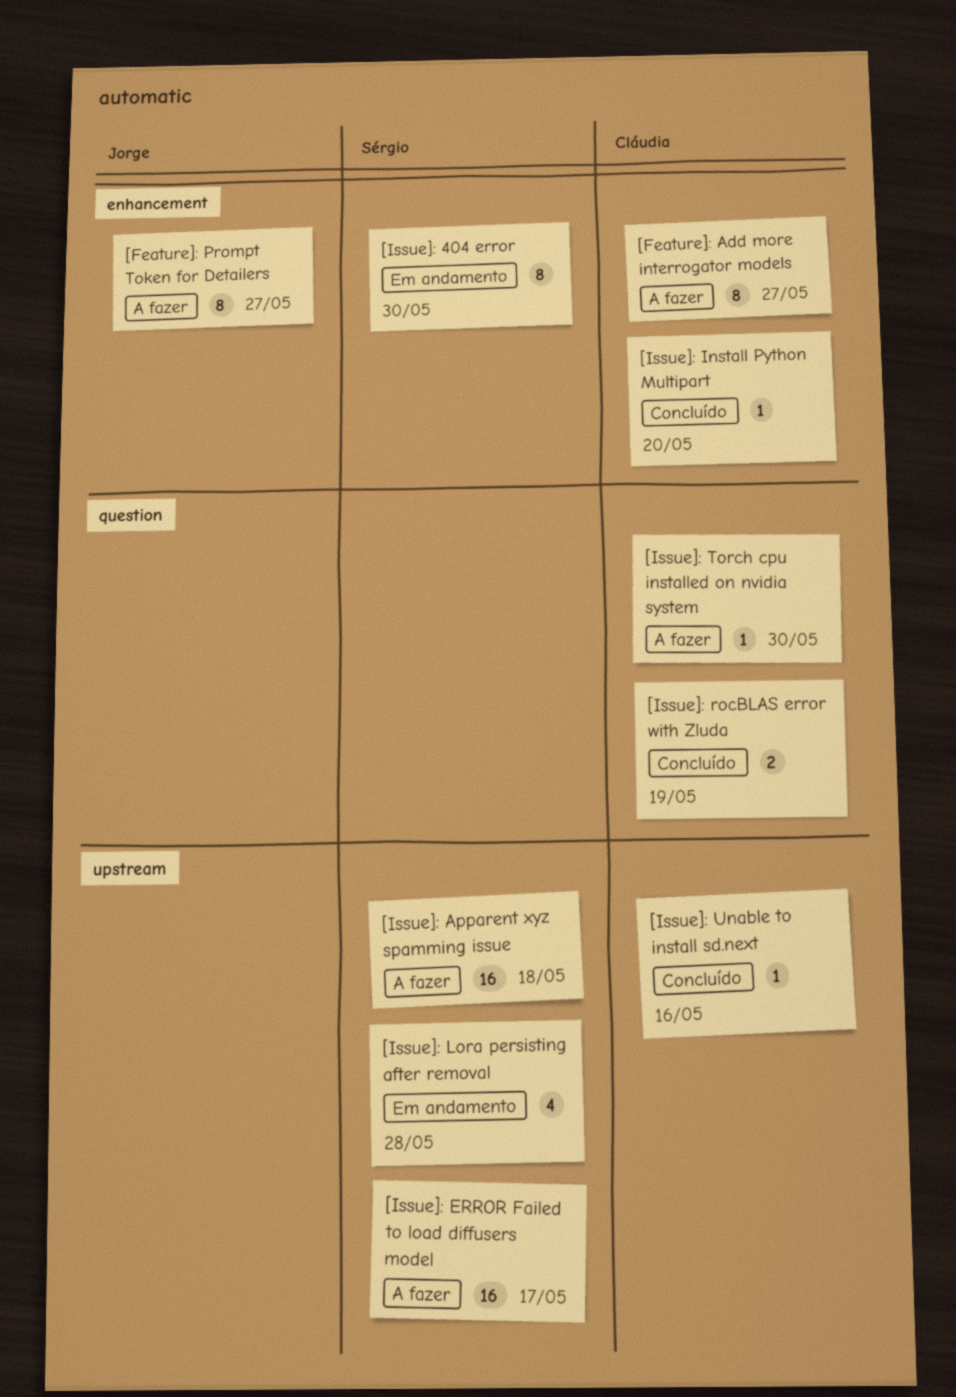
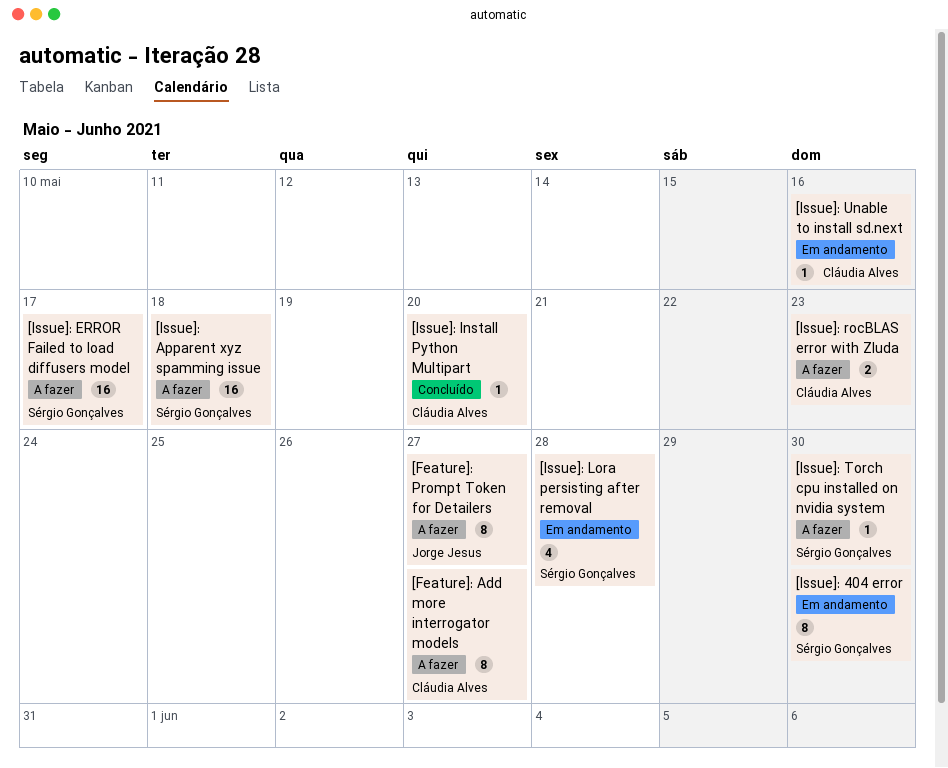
[Issue]: rocBLAS error with Zluda, status: Concluído -> A fazer
[Issue]: rocBLAS error with Zluda, due: May 19 -> May 23
[Issue]: Torch cpu installed on nvidia system, owner: Cláudia Alves -> Sérgio Gonçalves
[Issue]: Unable to install sd.next, status: Concluído -> Em andamento

